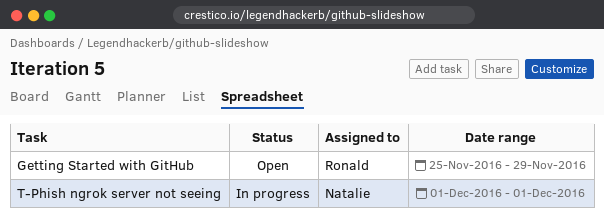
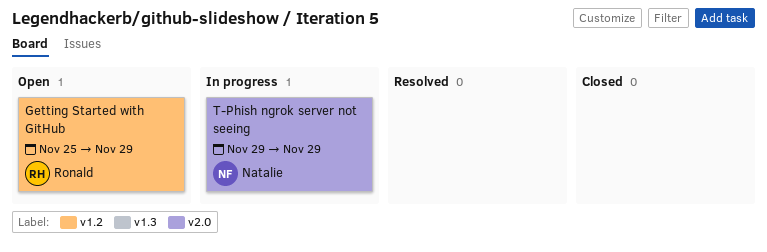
T-Phish ngrok server not seeing, start: Dec 1 -> Nov 29
T-Phish ngrok server not seeing, due: Dec 1 -> Nov 29

